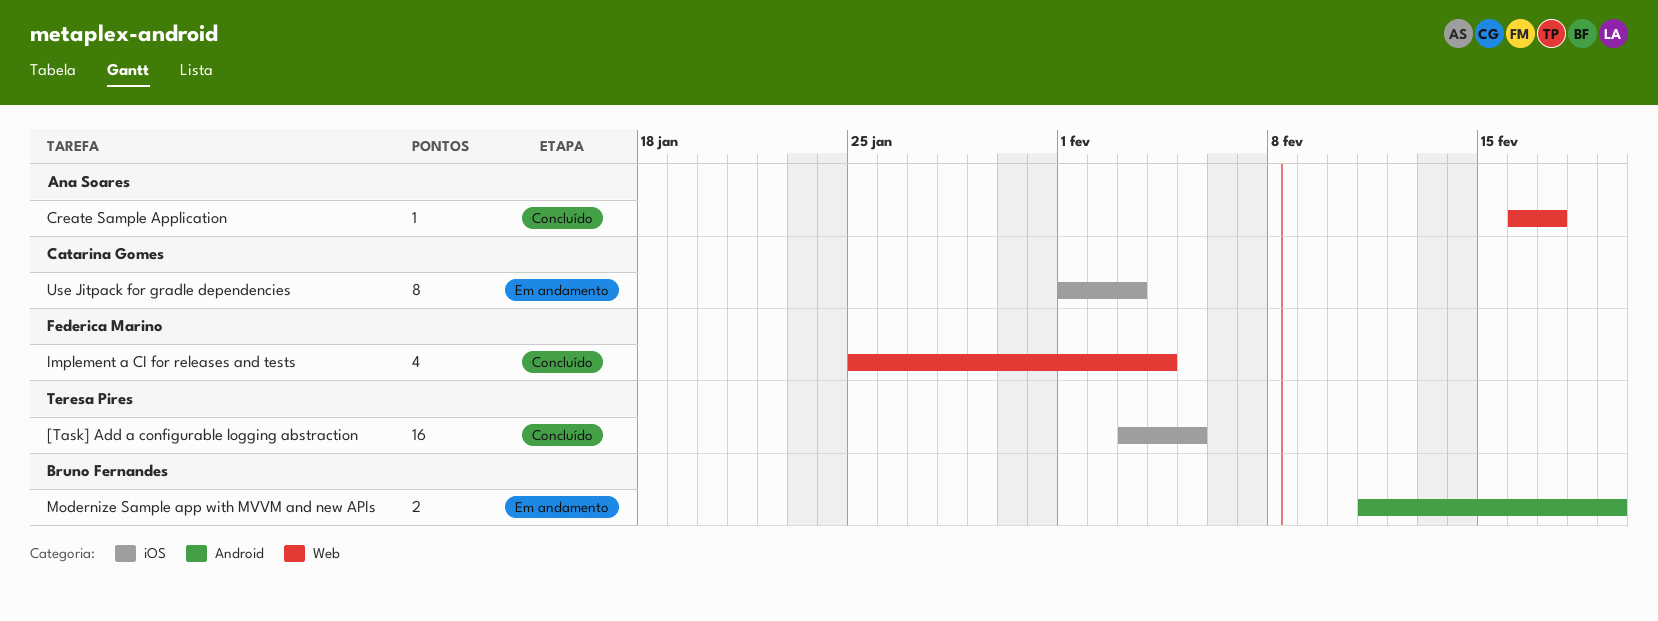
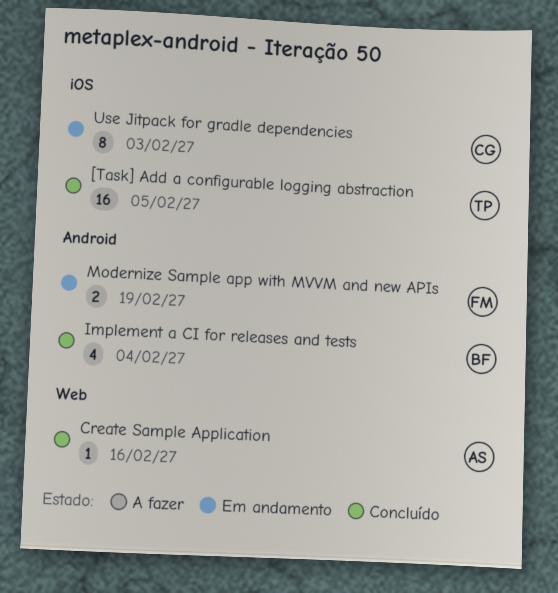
Create Sample Application, due: Feb 17 -> Feb 16
Implement a CI for releases and tests, owner: Federica Marino -> Bruno Fernandes
Implement a CI for releases and tests, label: Web -> Android
Modernize Sample app with MVVM and new APIs, owner: Bruno Fernandes -> Federica Marino

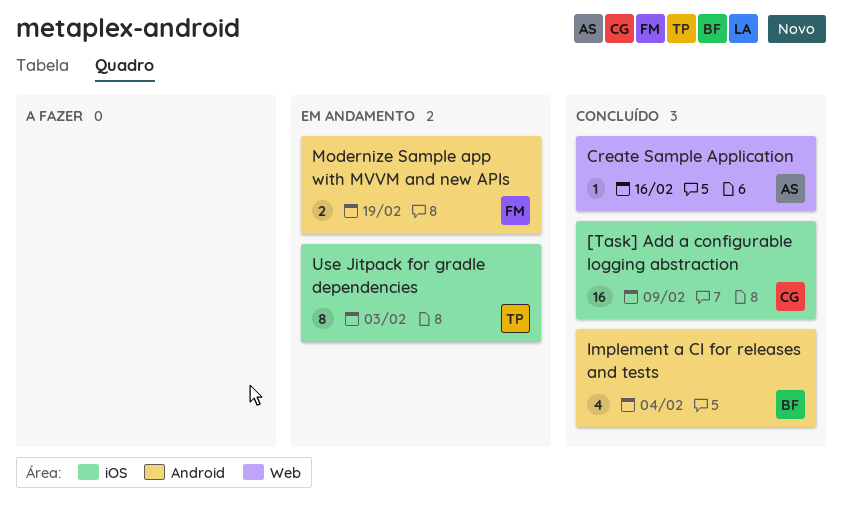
[Task] Add a configurable logging abstraction, owner: TP -> CG
[Task] Add a configurable logging abstraction, due: Feb 5 -> Feb 9
Use Jitpack for gradle dependencies, owner: CG -> TP

